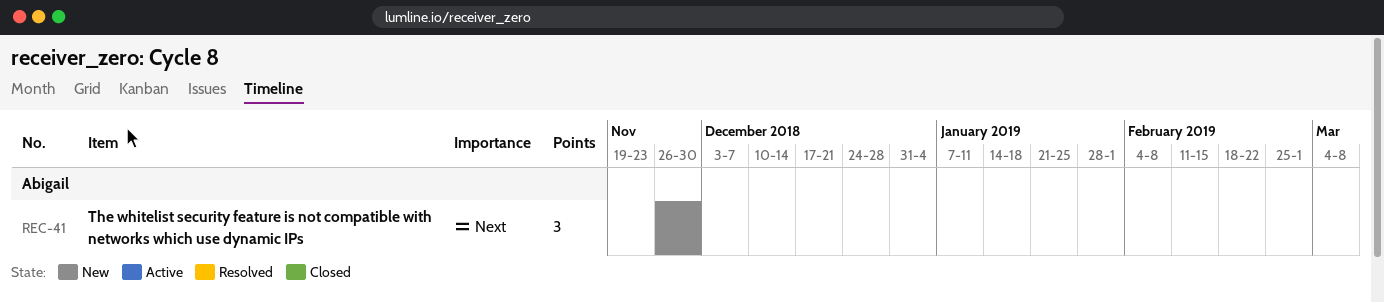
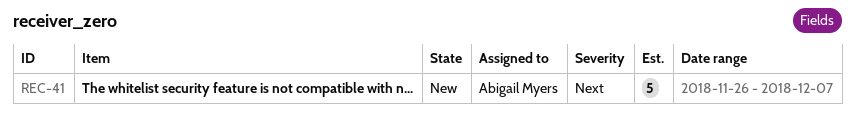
REC-41, estimate: 3 -> 5
REC-41, due: Nov 30 -> Dec 7

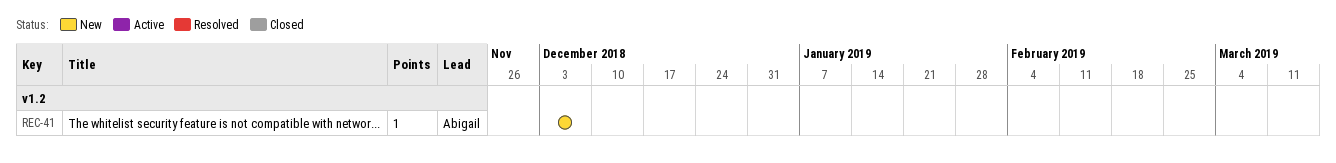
REC-41, estimate: 5 -> 1
REC-41, start: Nov 26 -> Dec 3

